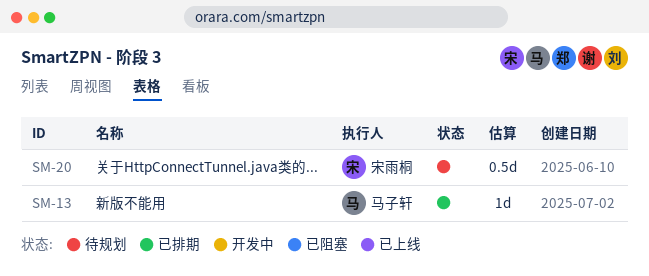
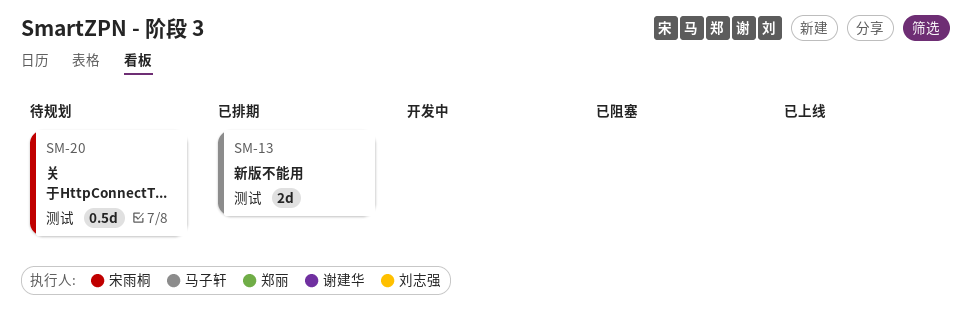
SM-13, estimate: 1d -> 2d

